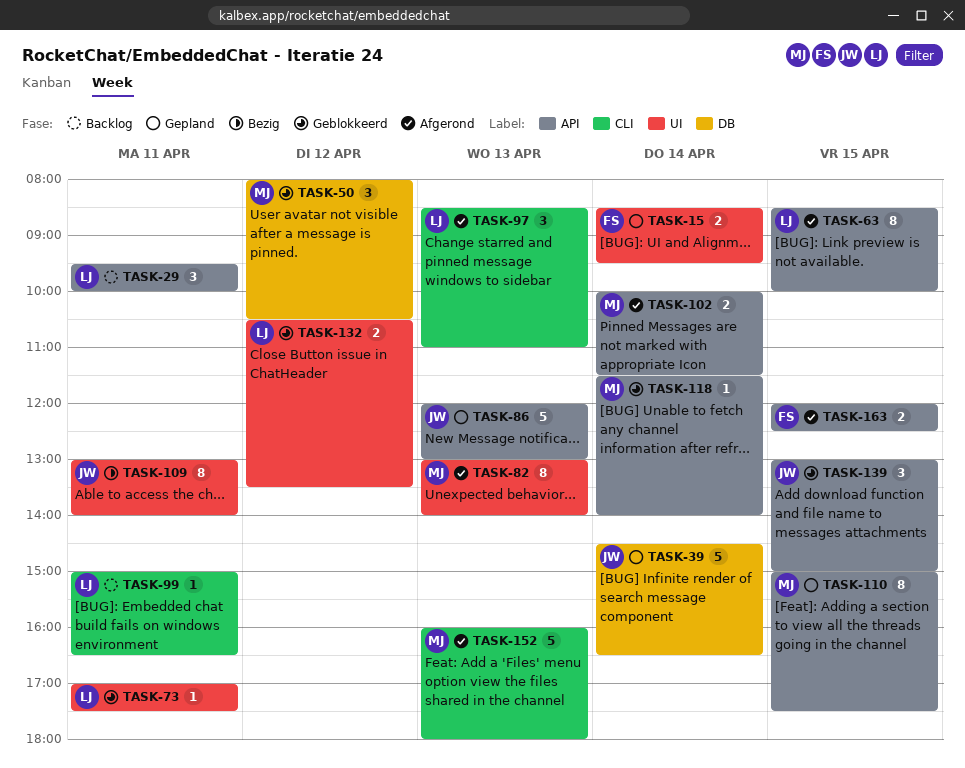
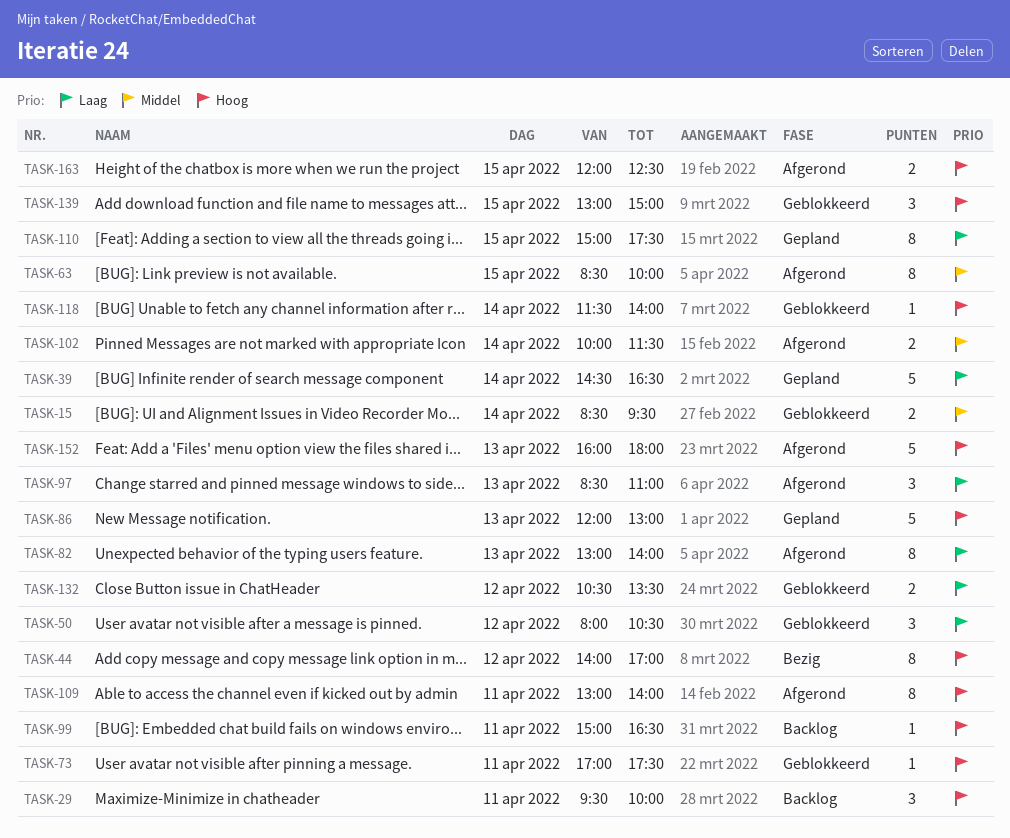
TASK-15, status: Gepland -> Geblokkeerd
TASK-44: none -> present
TASK-109, status: Bezig -> Afgerond

